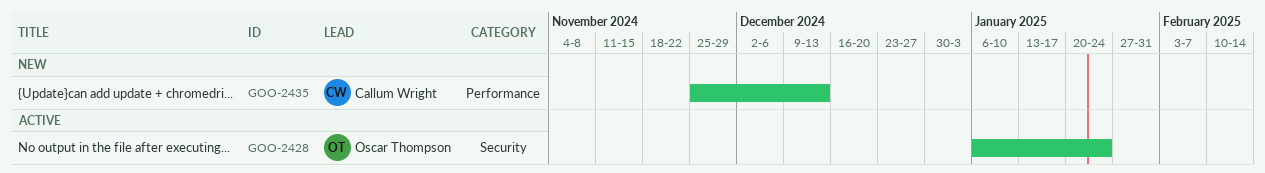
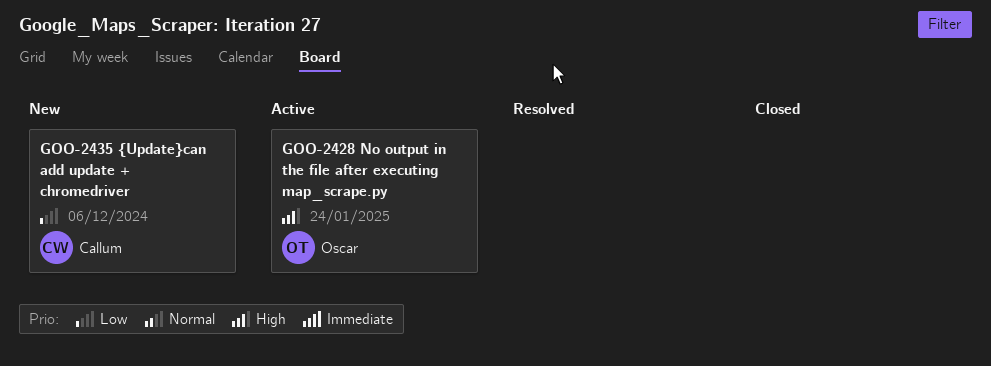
GOO-2435, due: Dec 13 -> Dec 6

